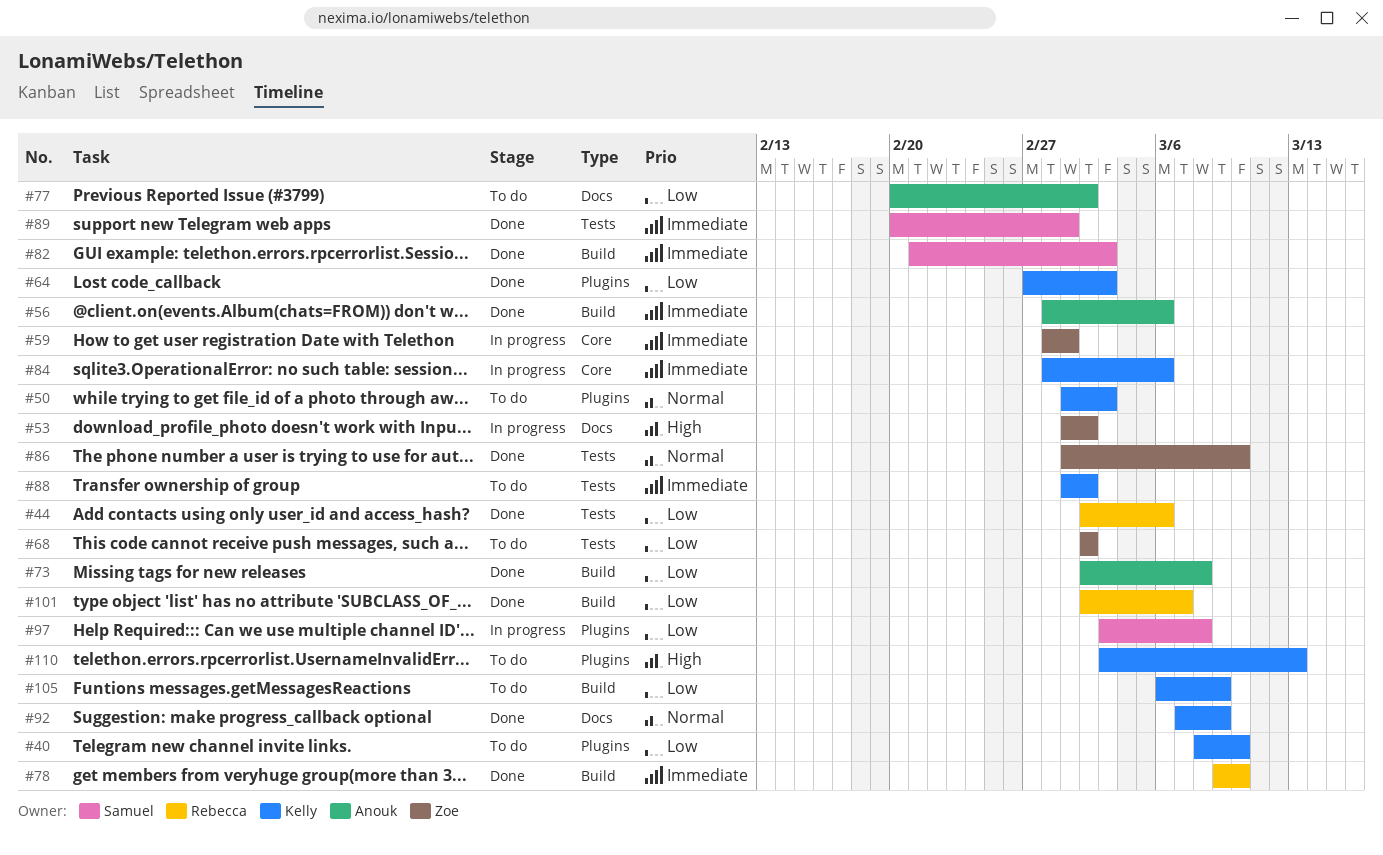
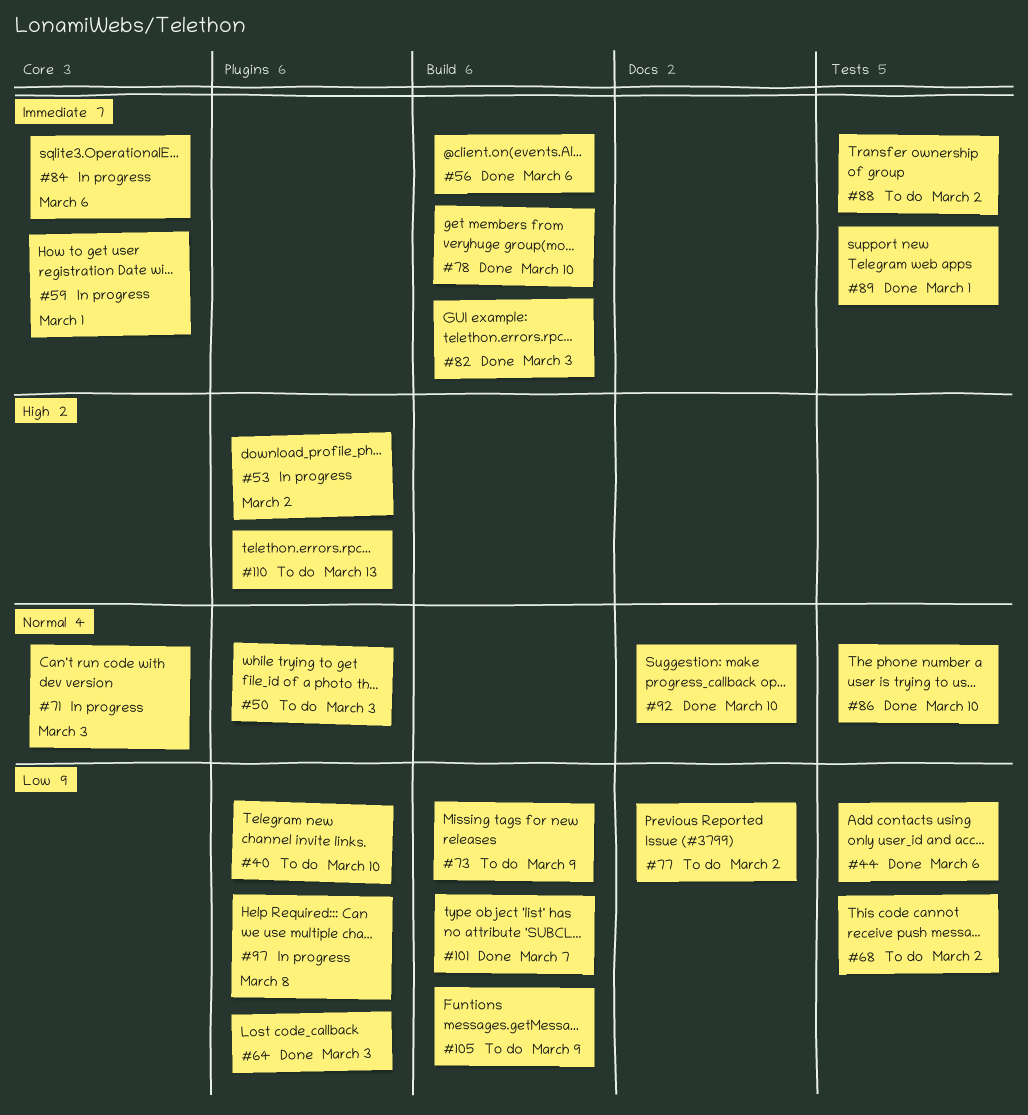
#53, label: Docs -> Plugins
#71: none -> present
#73, status: Done -> To do
#73, due: Mar 8 -> Mar 9
#92, due: Mar 9 -> Mar 10

